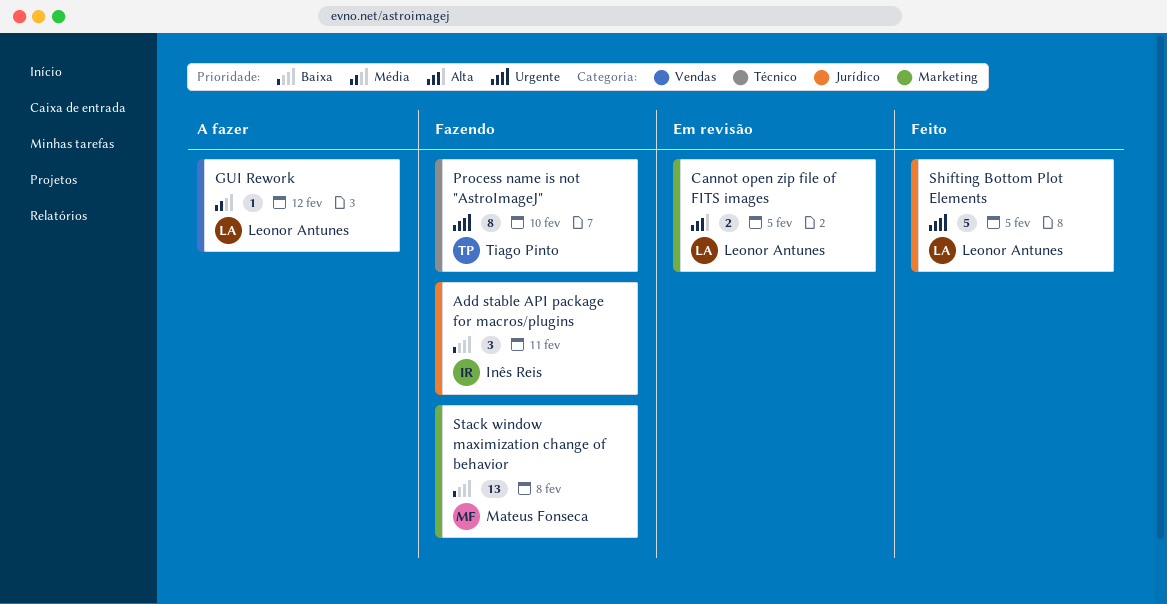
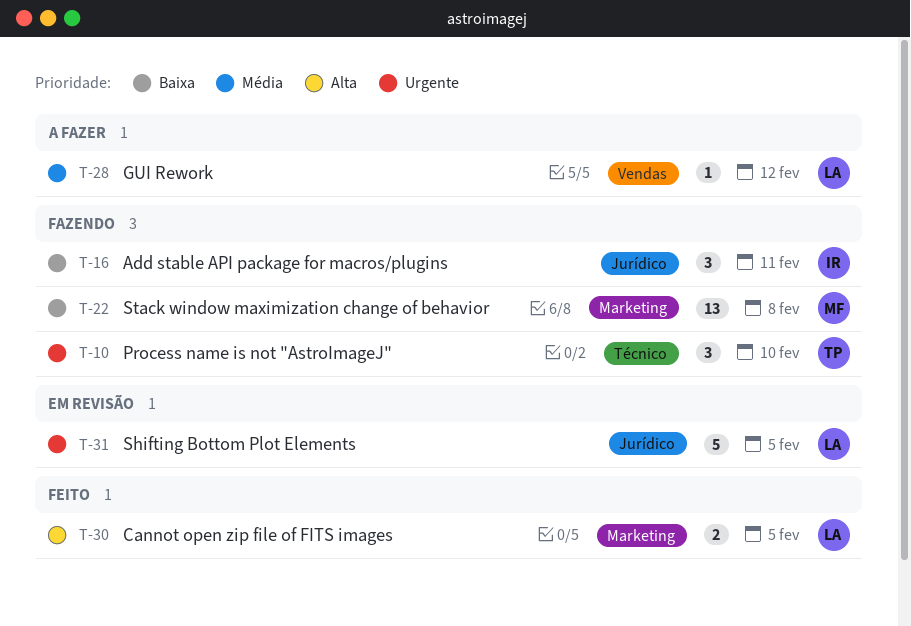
Cannot open zip file of FITS images, status: Em revisão -> Feito
Process name is not "AstroImageJ", estimate: 8 -> 3
Shifting Bottom Plot Elements, status: Feito -> Em revisão

